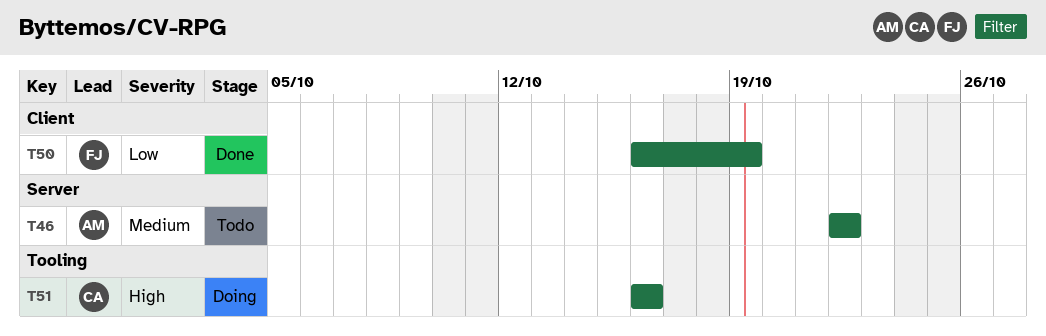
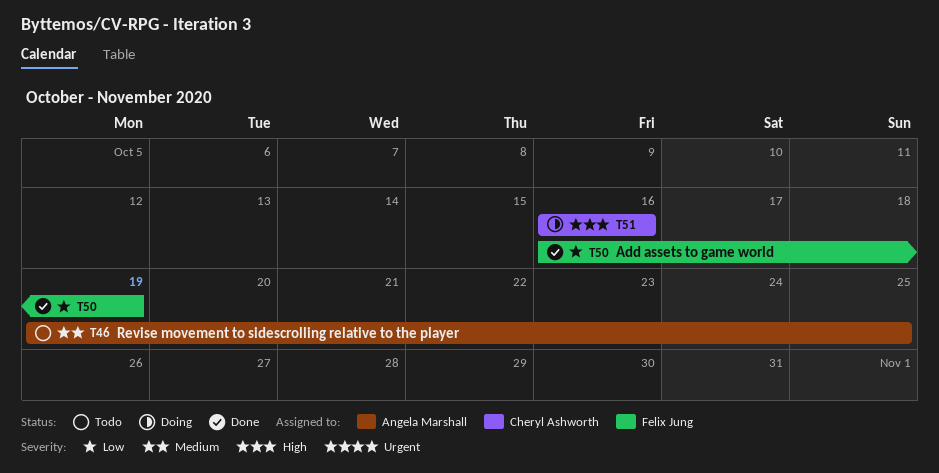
T46, start: Oct 22 -> Oct 19
T46, due: Oct 22 -> Oct 25

